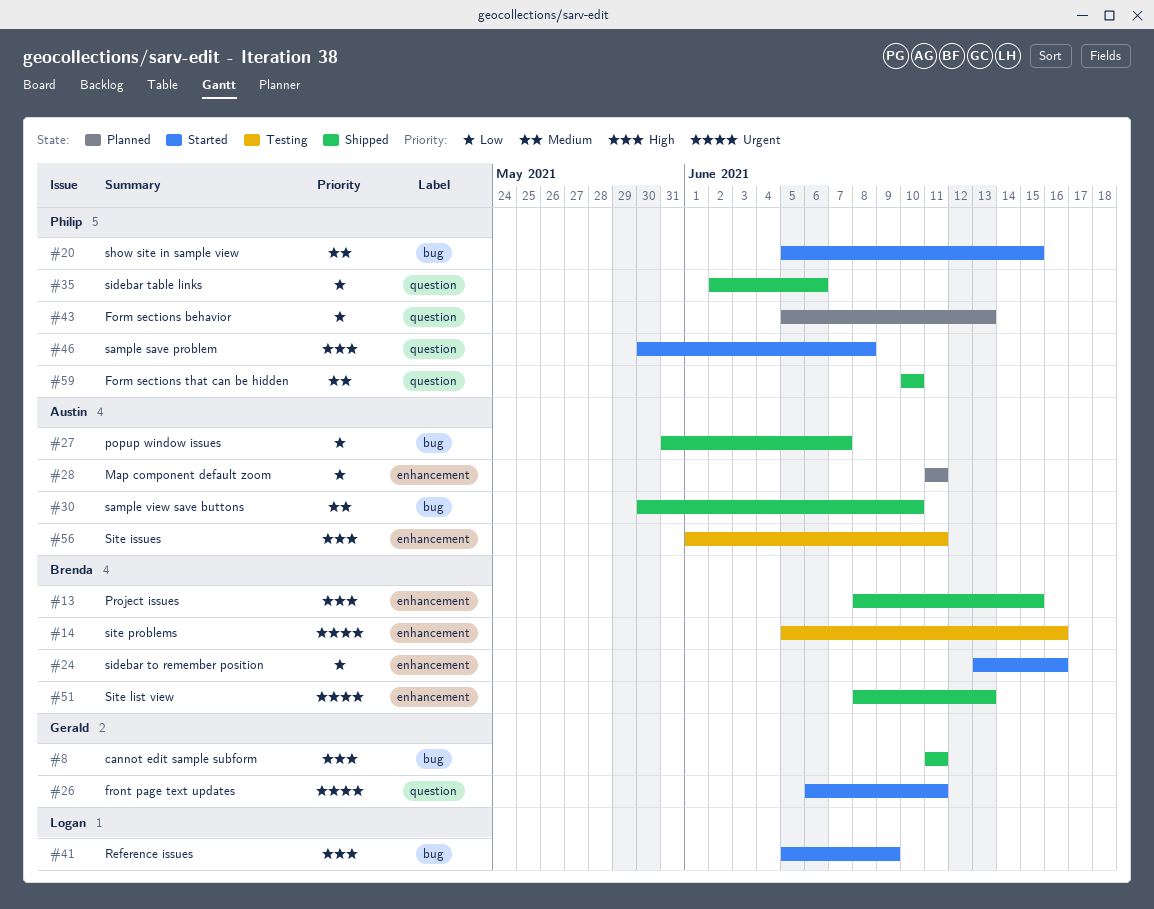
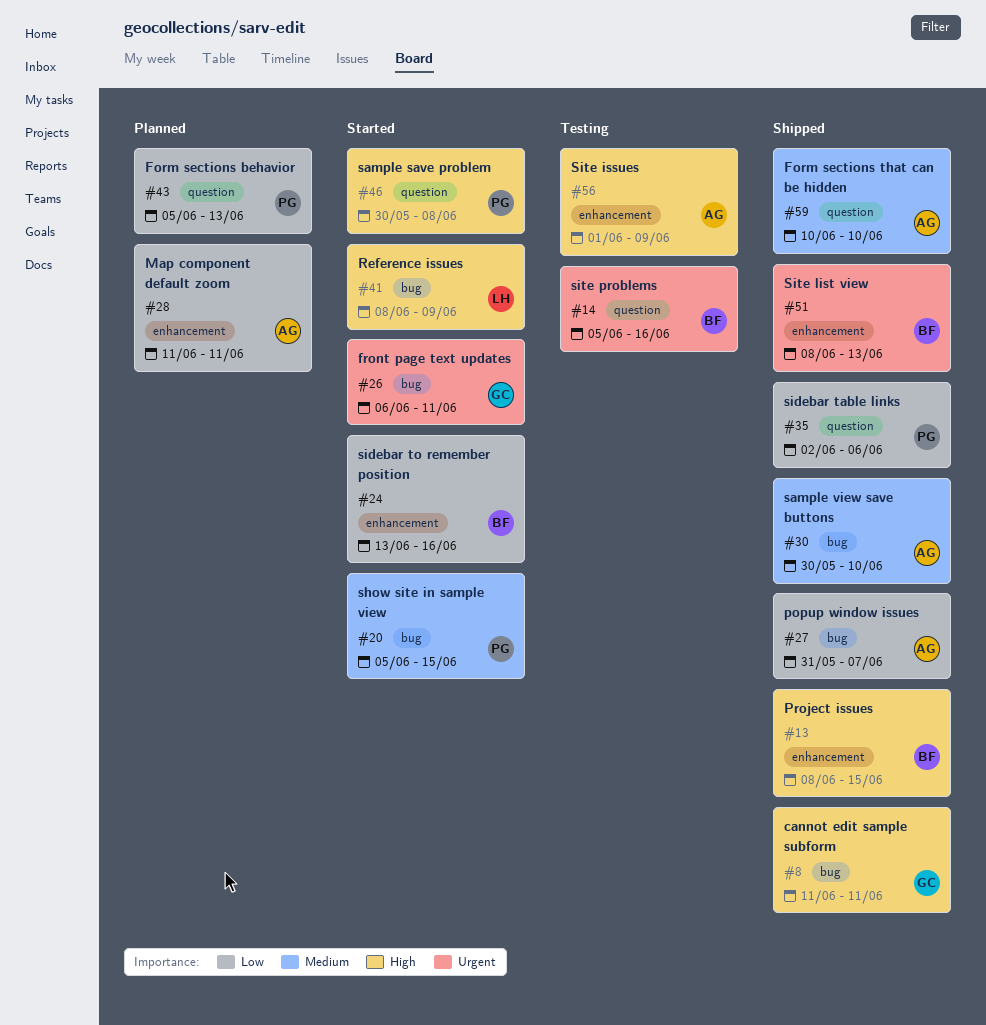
#14, label: enhancement -> question
#26, label: question -> bug
#41, start: Jun 5 -> Jun 8
#56, due: Jun 11 -> Jun 9
#59, owner: Philip -> Austin

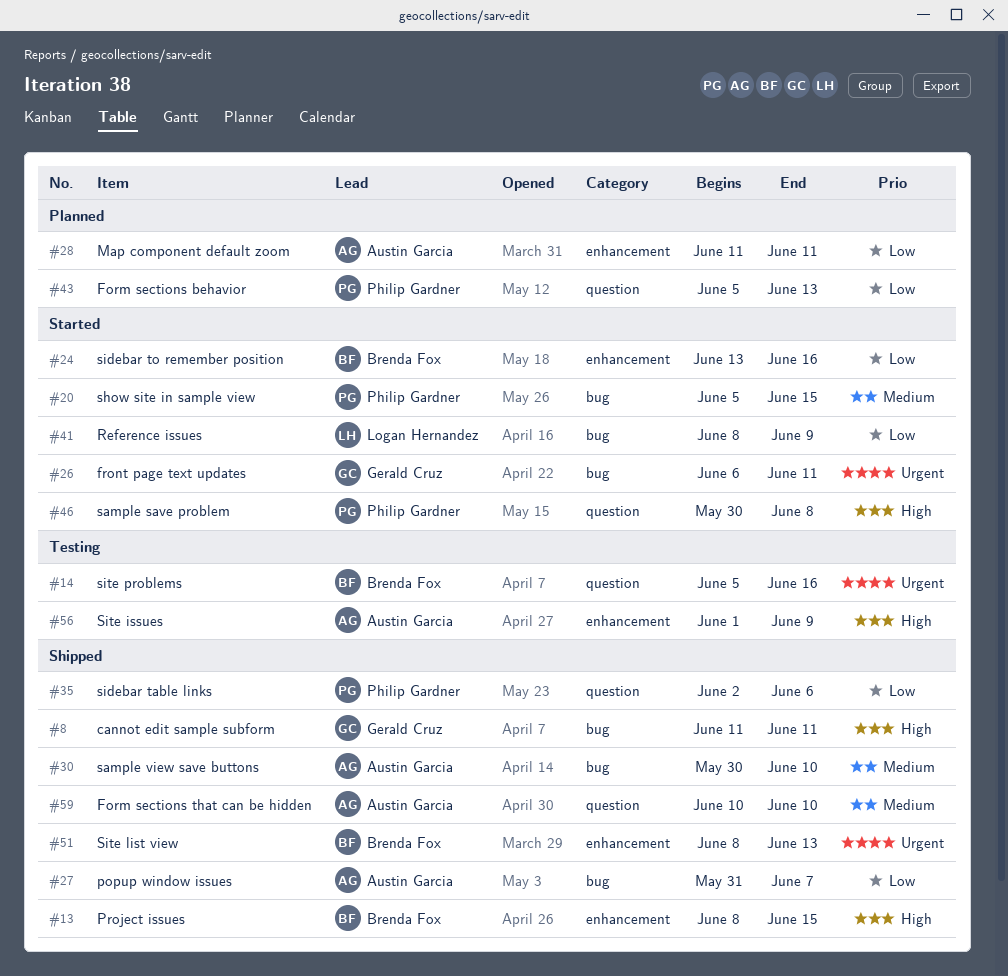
#41, priority: High -> Low

